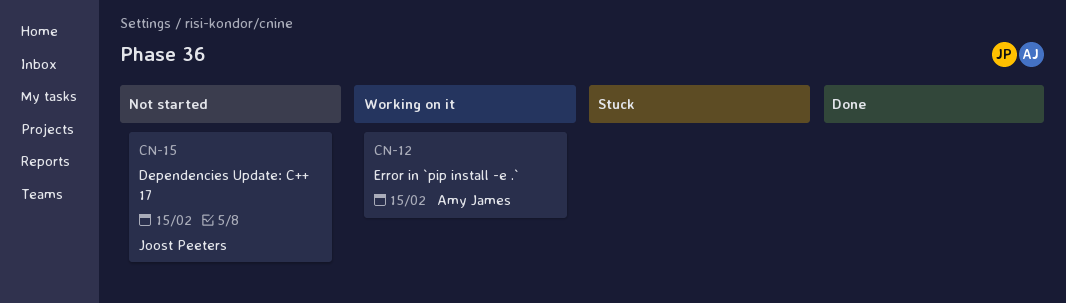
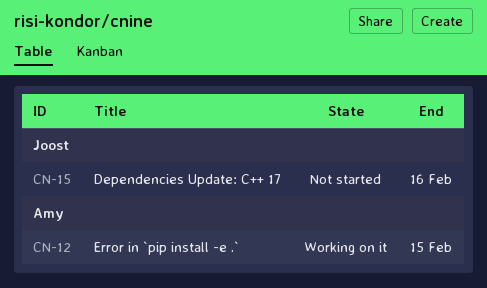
CN-15, due: Feb 15 -> Feb 16

